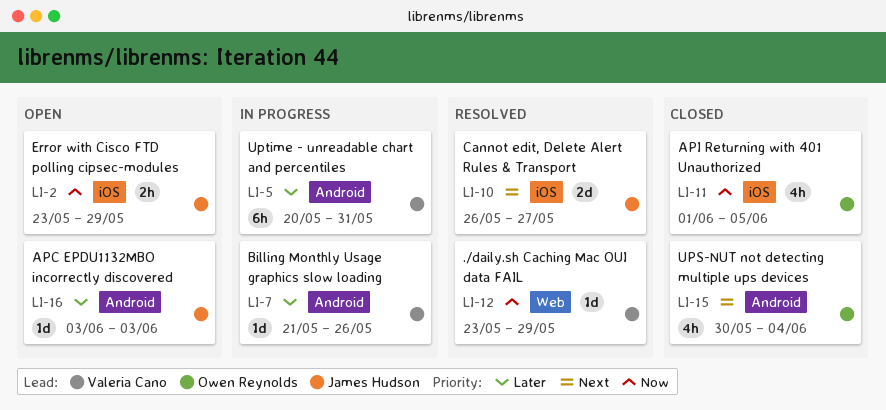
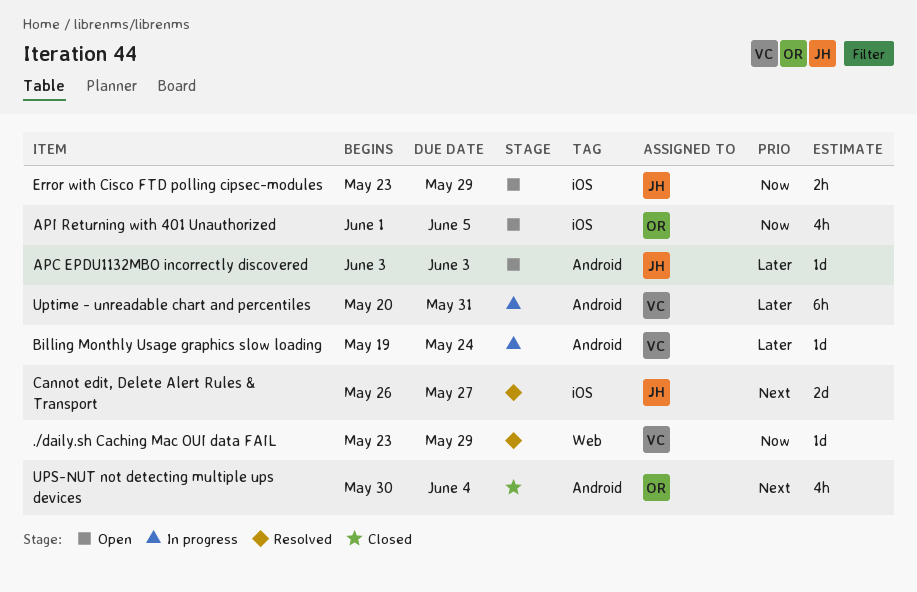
API Returning with 401 Unauthorized, status: Closed -> Open
Billing Monthly Usage graphics slow loading, start: May 21 -> May 19
Billing Monthly Usage graphics slow loading, due: May 26 -> May 24

